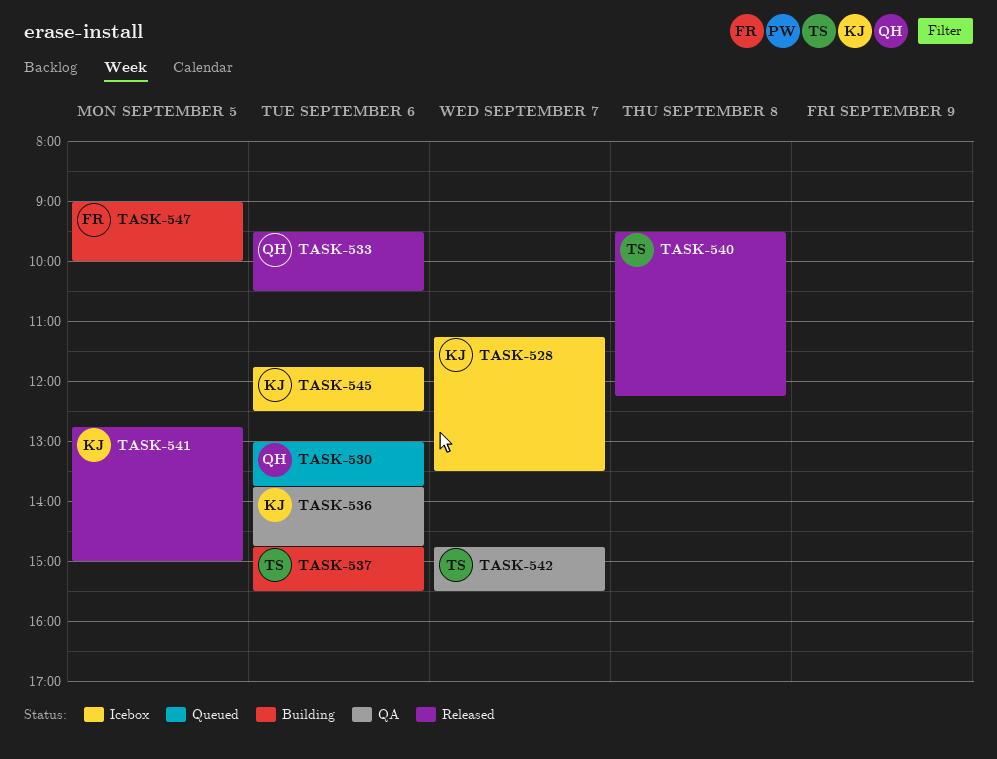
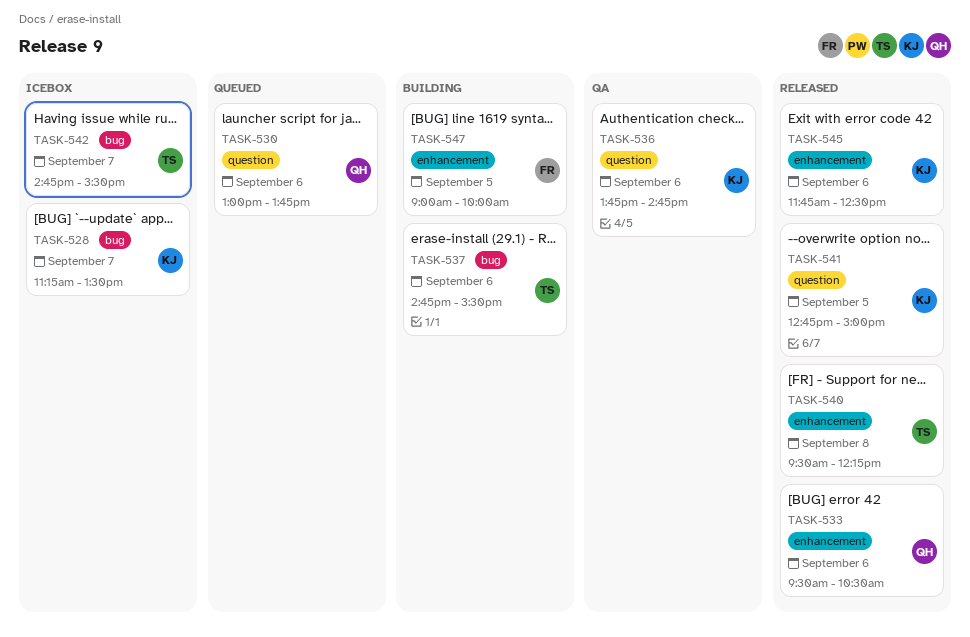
TASK-542, status: QA -> Icebox
TASK-545, status: Icebox -> Released

